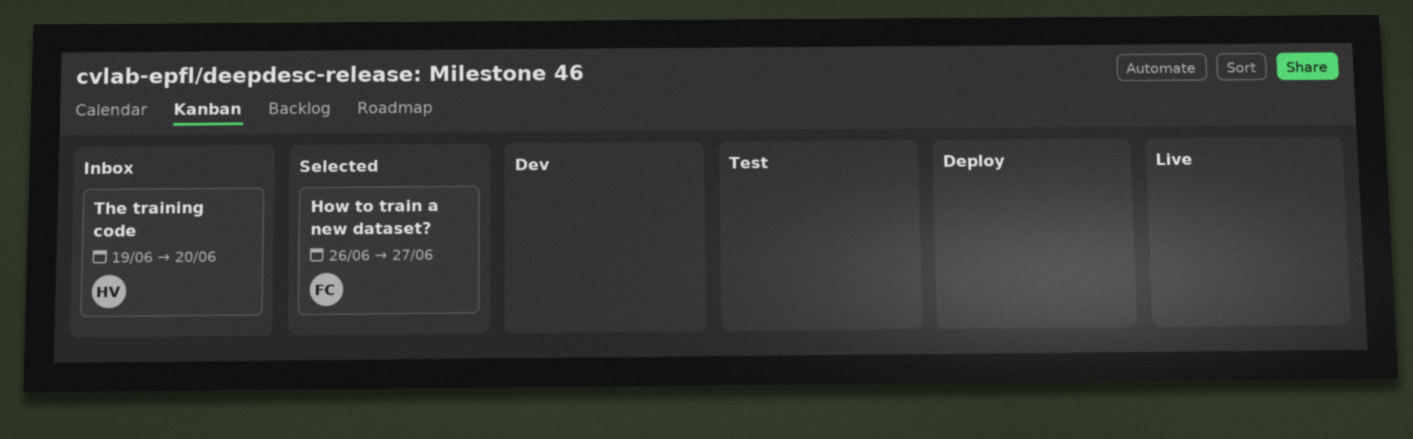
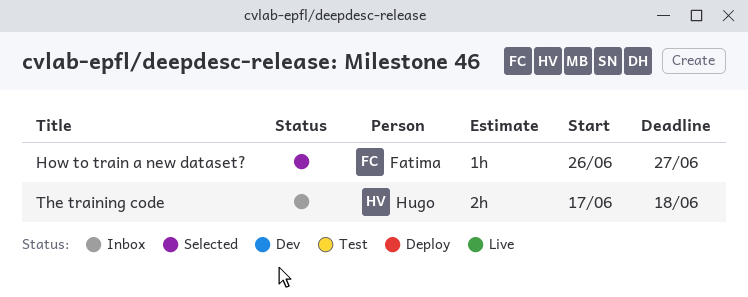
The training code, start: Jun 19 -> Jun 17
The training code, due: Jun 20 -> Jun 18

